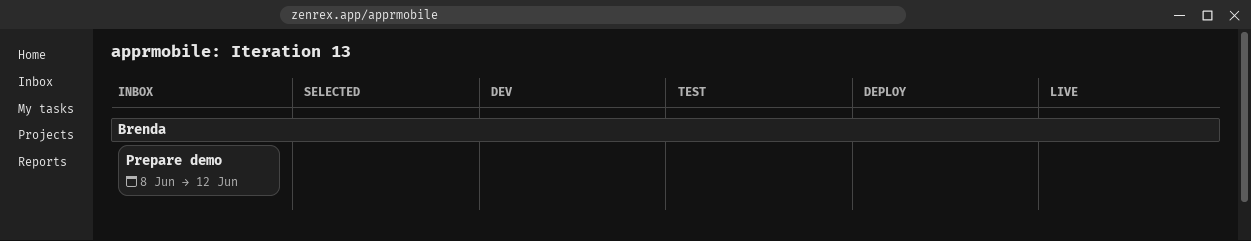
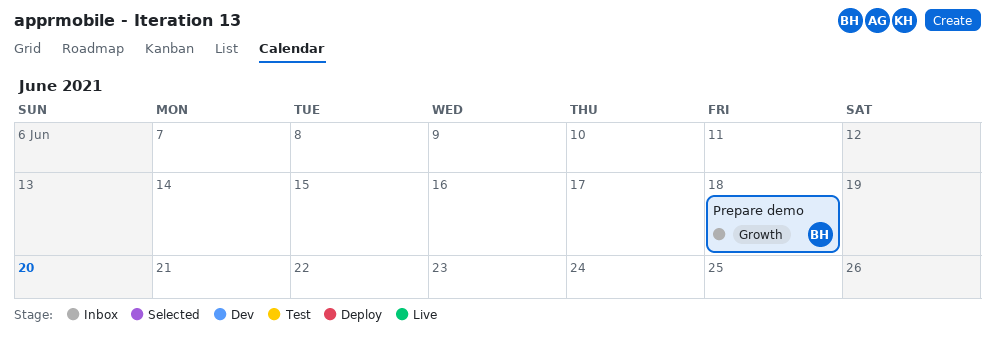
Prepare demo, due: Jun 12 -> Jun 18

